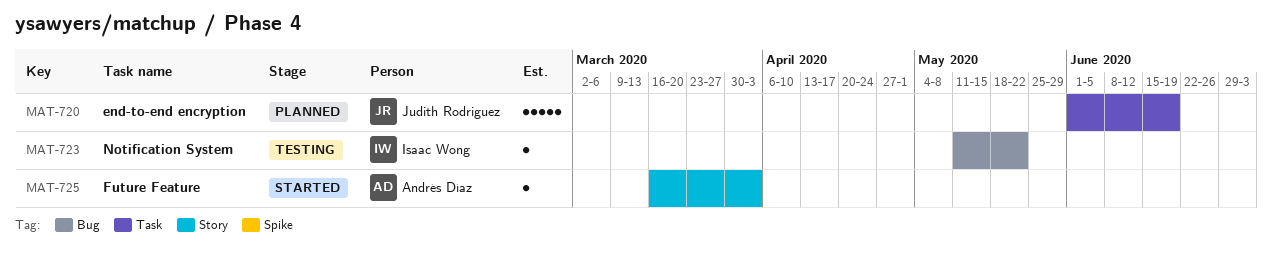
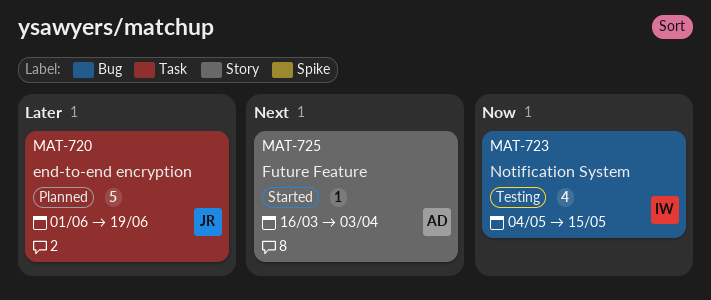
MAT-723, estimate: 1 -> 4
MAT-723, start: May 11 -> May 4
MAT-723, due: May 22 -> May 15

